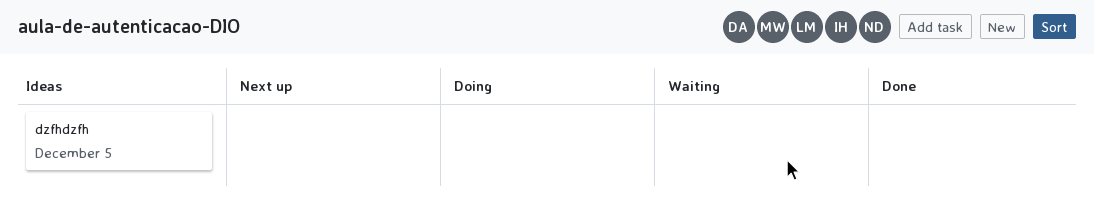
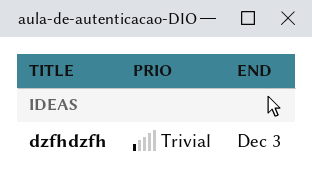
dzfhdzfh, due: Dec 5 -> Dec 3

